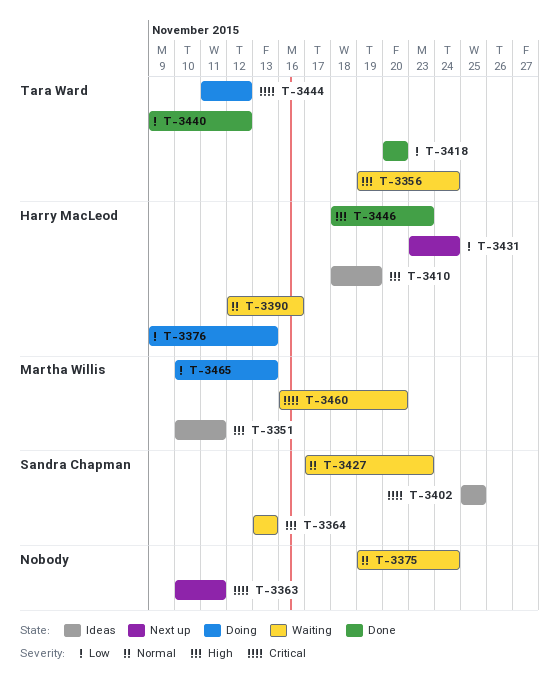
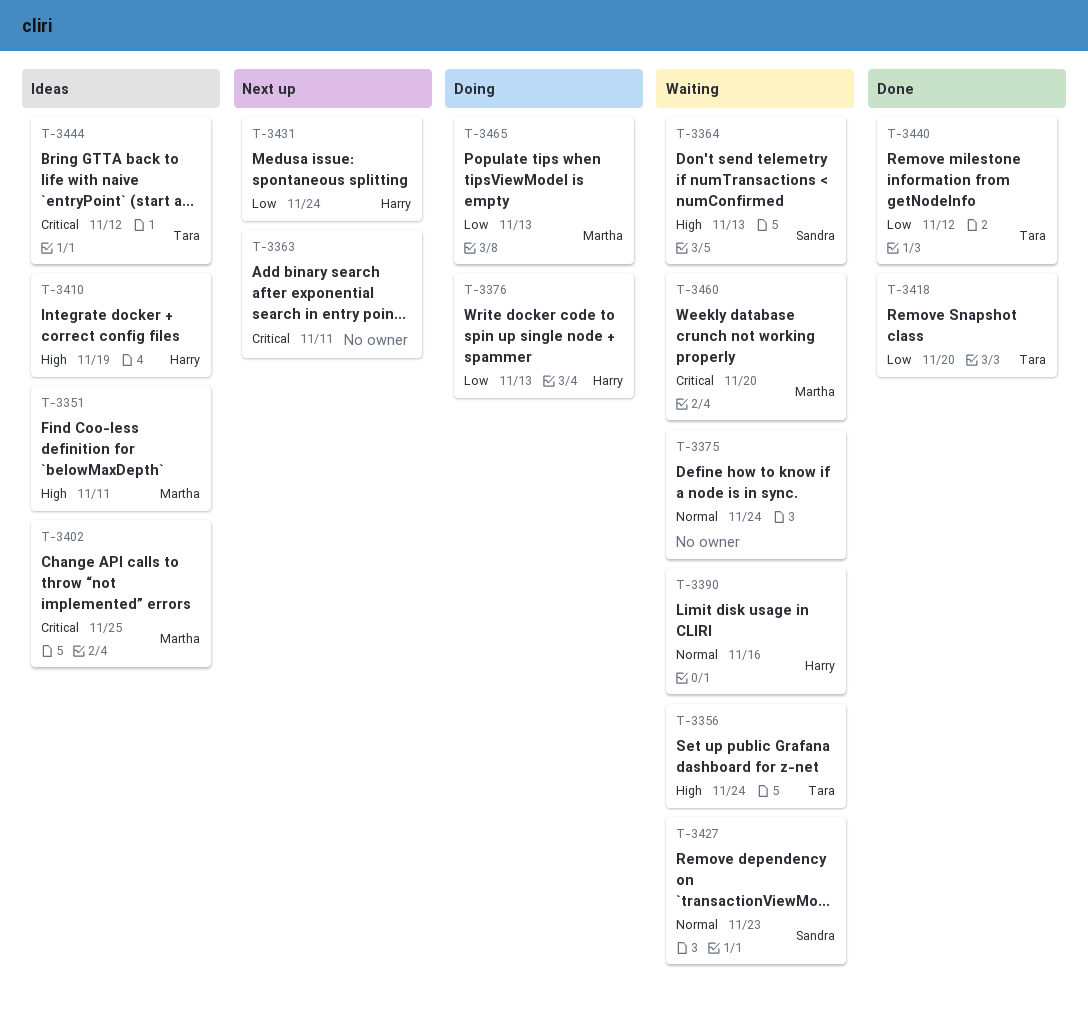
T-3402, owner: Sandra Chapman -> Martha Willis
T-3444, status: Doing -> Ideas
T-3446: present -> none

